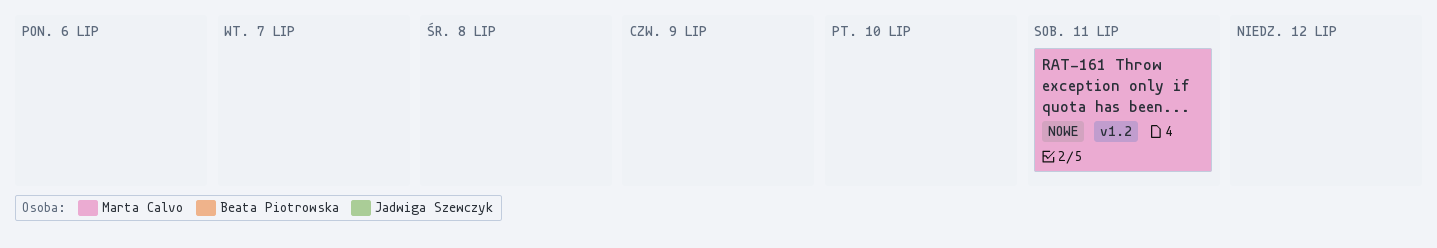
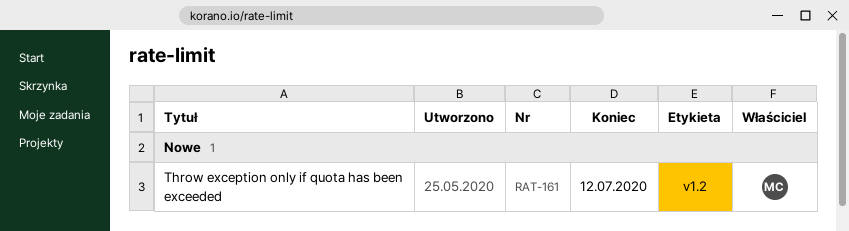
RAT-161, due: Jul 11 -> Jul 12

